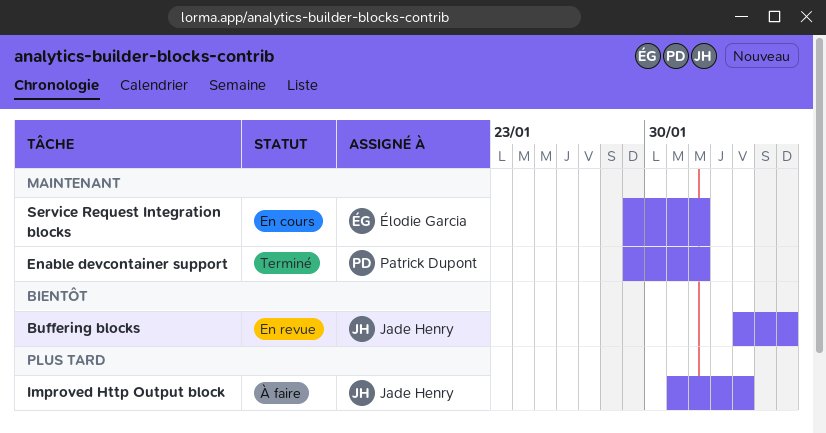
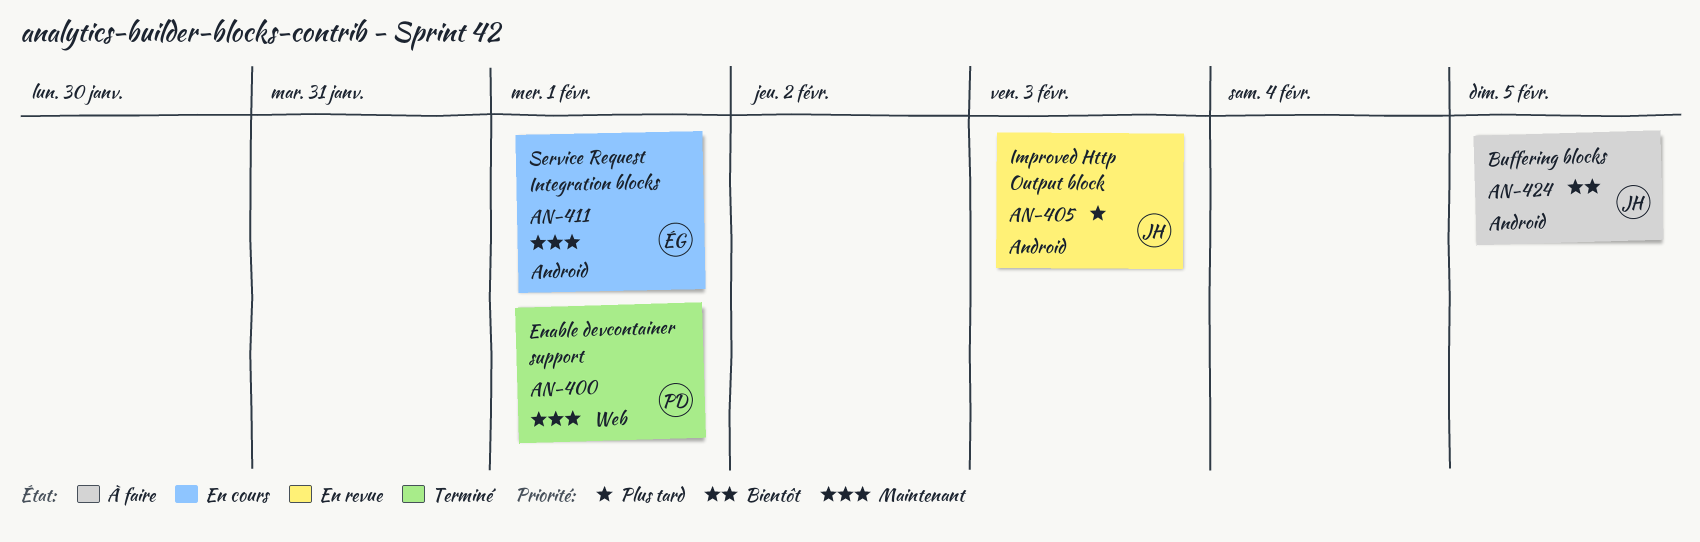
Buffering blocks, status: En revue -> À faire
Improved Http Output block, status: À faire -> En revue

